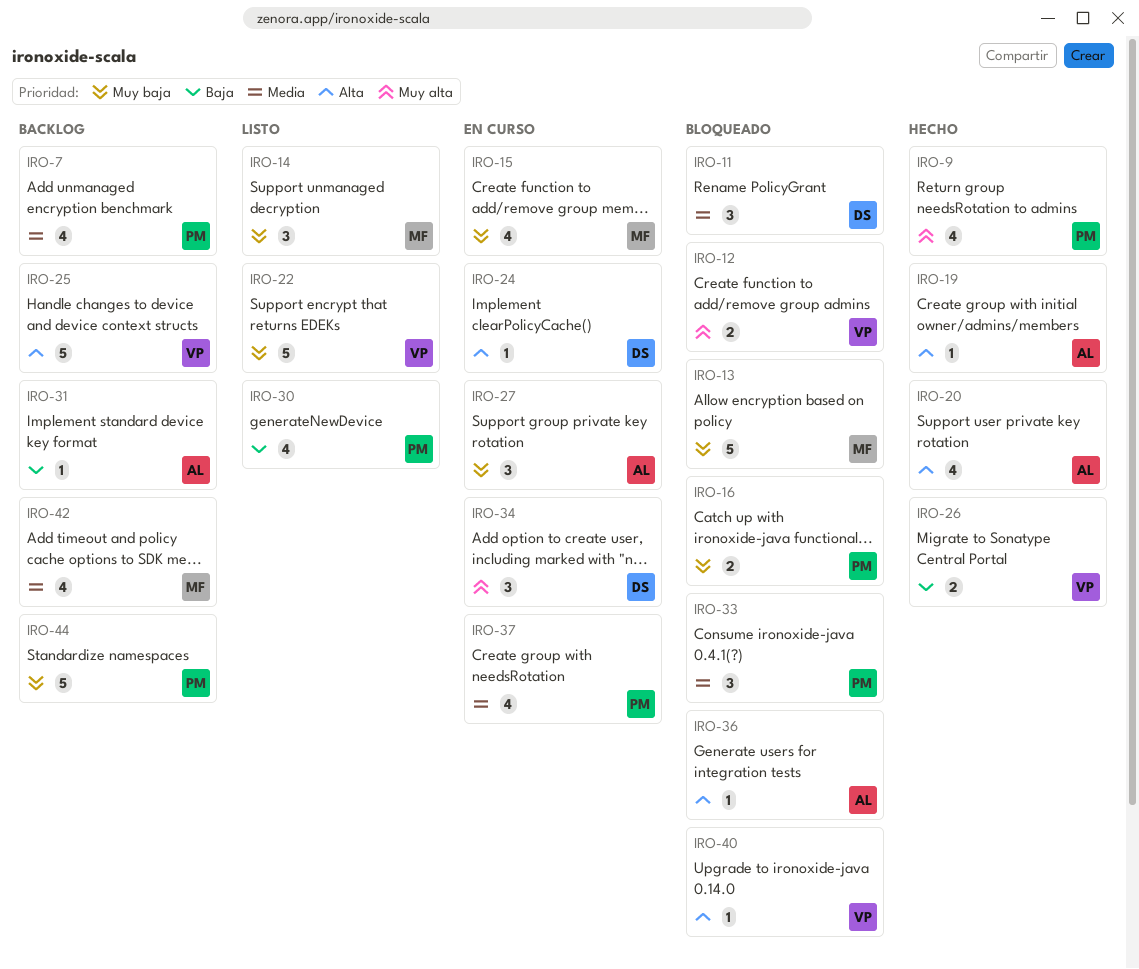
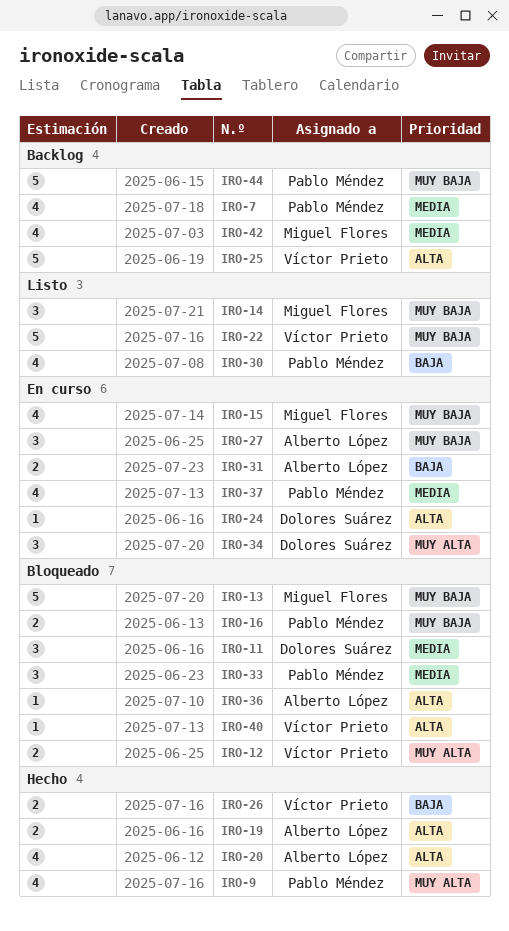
IRO-19, estimate: 1 -> 2
IRO-31, status: Backlog -> En curso
IRO-31, estimate: 1 -> 2

